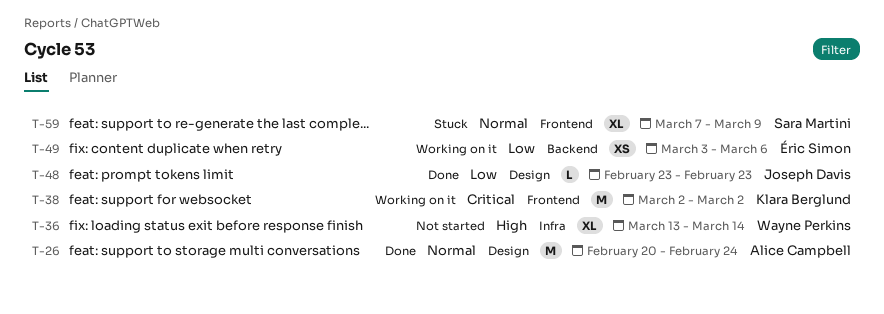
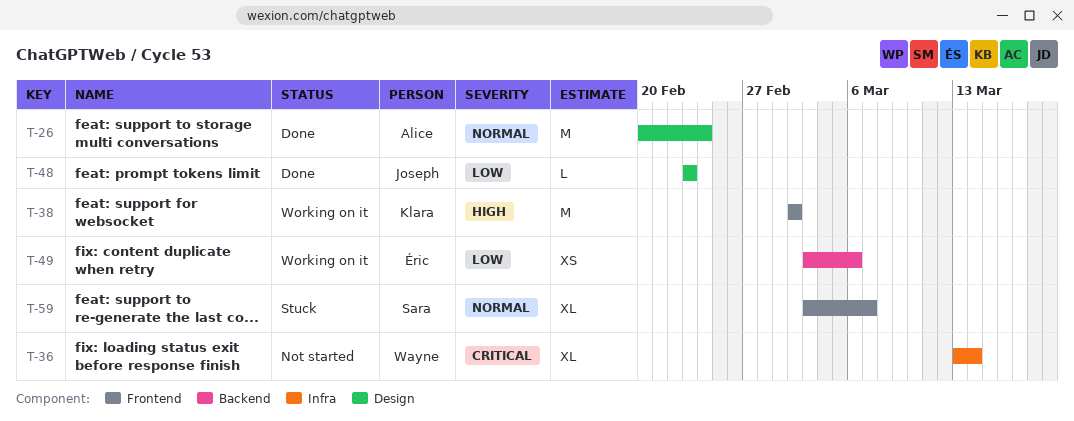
T-36, priority: High -> Critical
T-38, priority: Critical -> High
T-59, start: Mar 7 -> Mar 3
T-59, due: Mar 9 -> Mar 7

